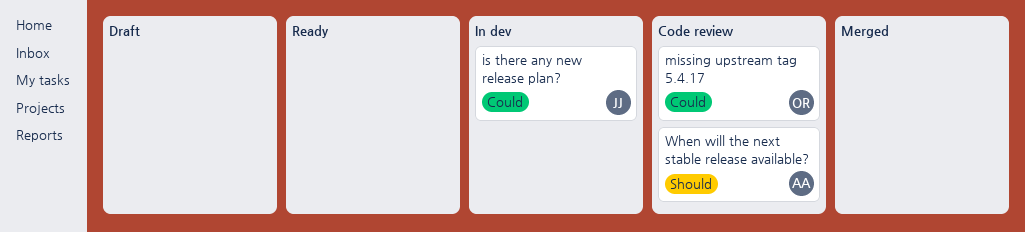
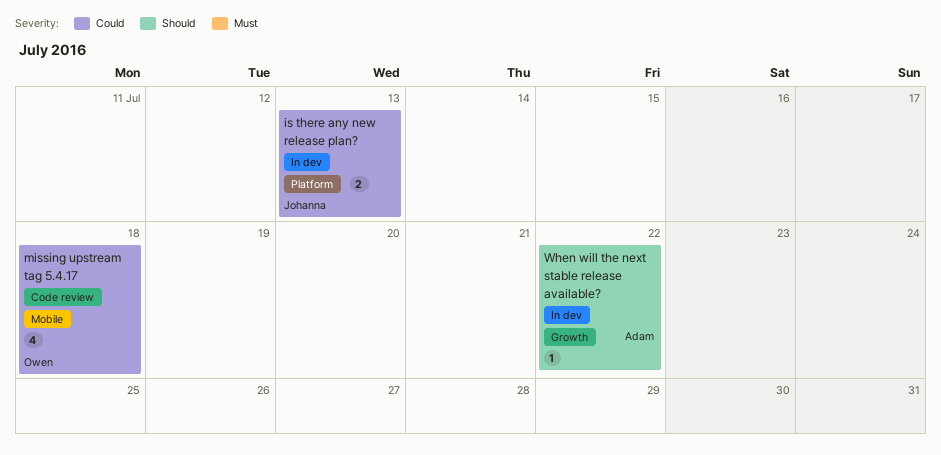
When will the next stable release available?, status: Code review -> In dev

